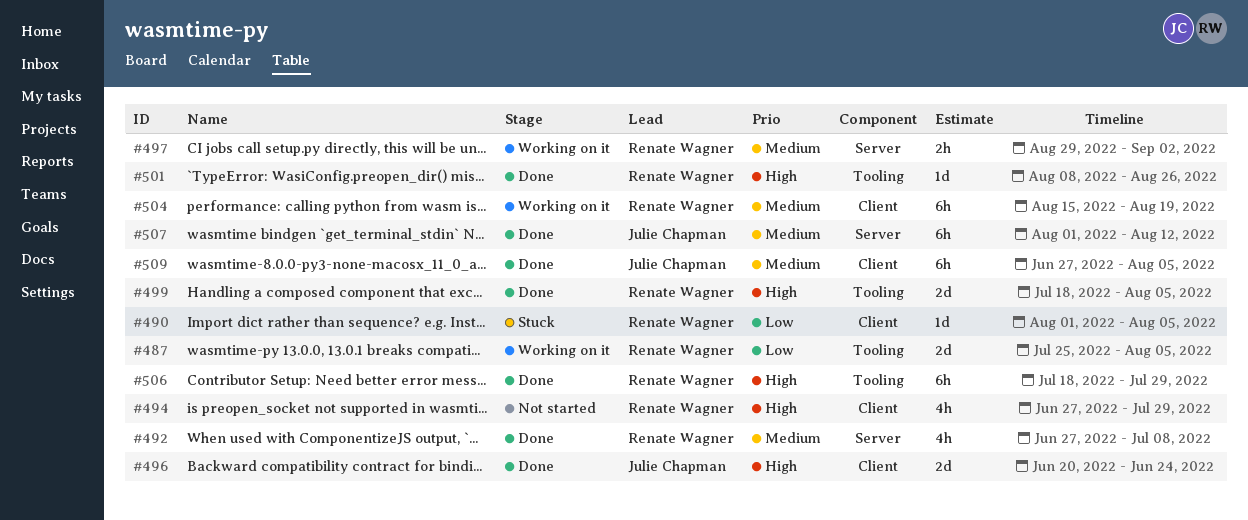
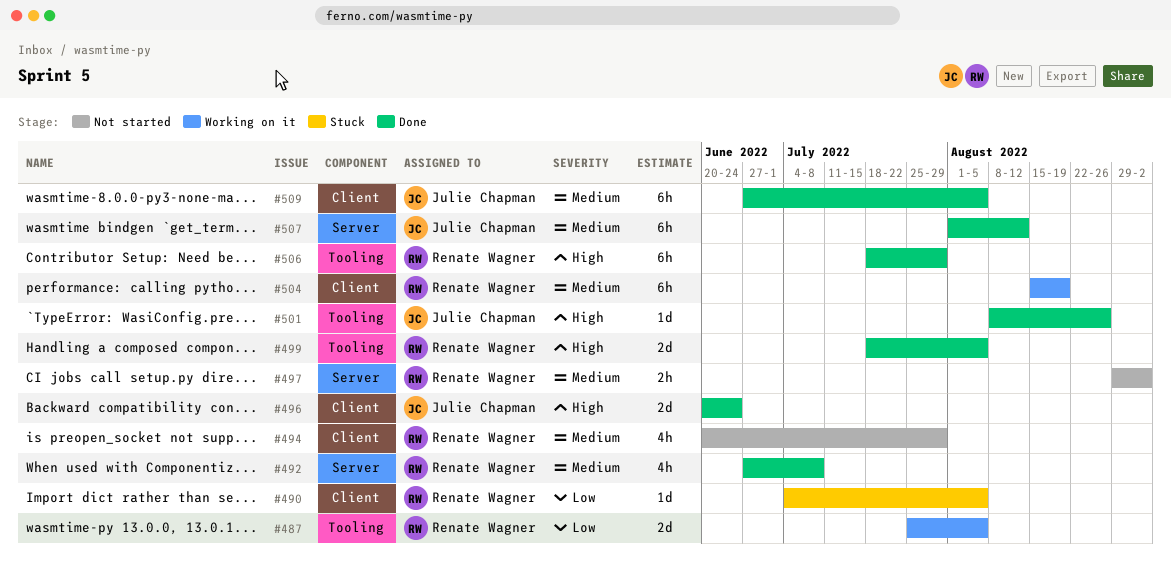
#490, start: Aug 1 -> Jul 4
#494, priority: High -> Medium
#494, start: Jun 27 -> Jun 20
#497, status: Working on it -> Not started
#501, owner: Renate Wagner -> Julie Chapman

